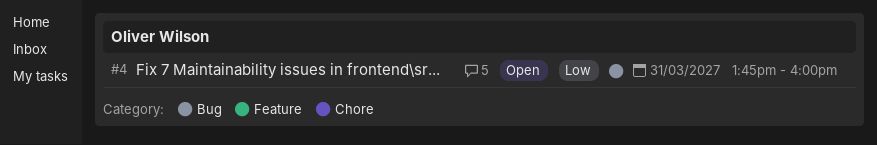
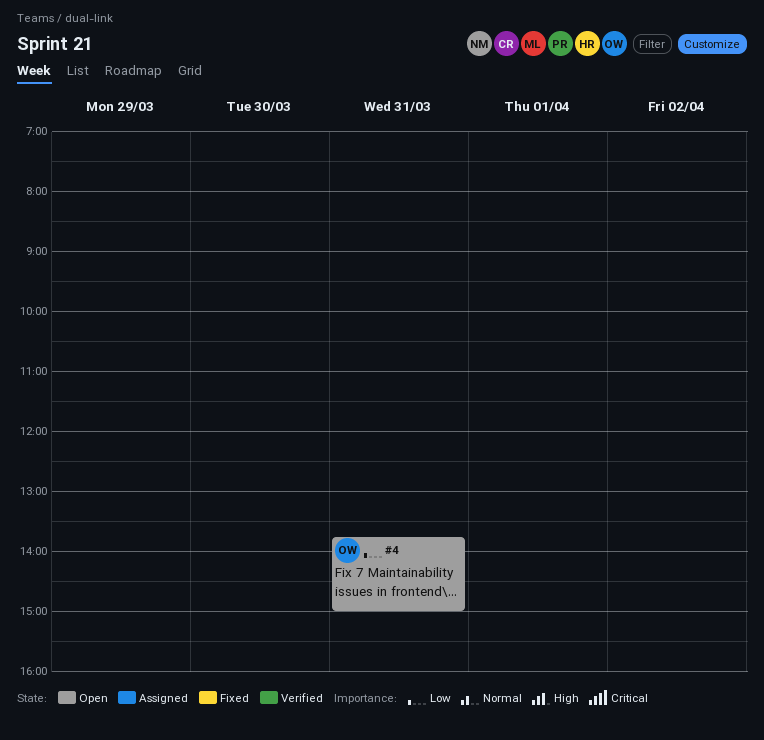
#4, ends: 16:00 -> 15:00

